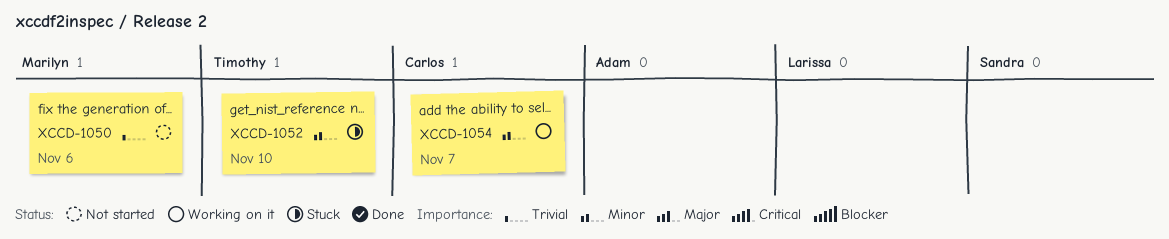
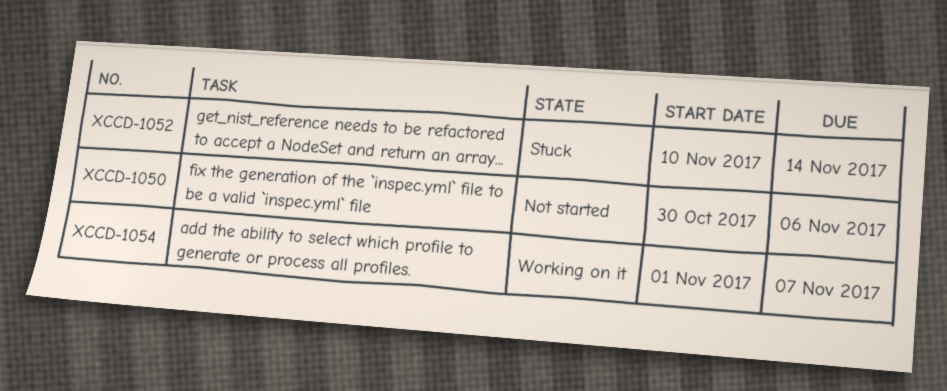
XCCD-1052, due: Nov 10 -> Nov 14

